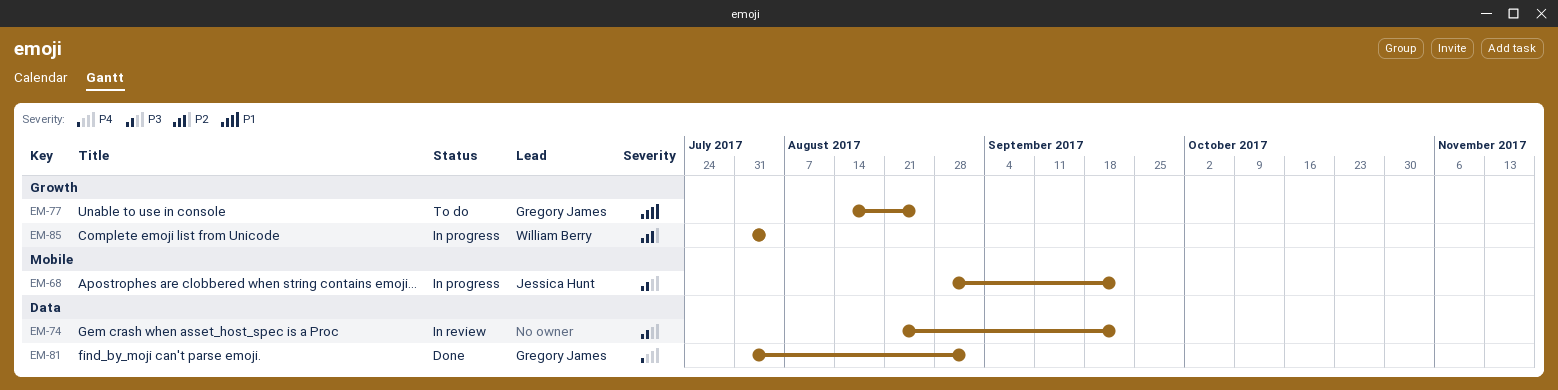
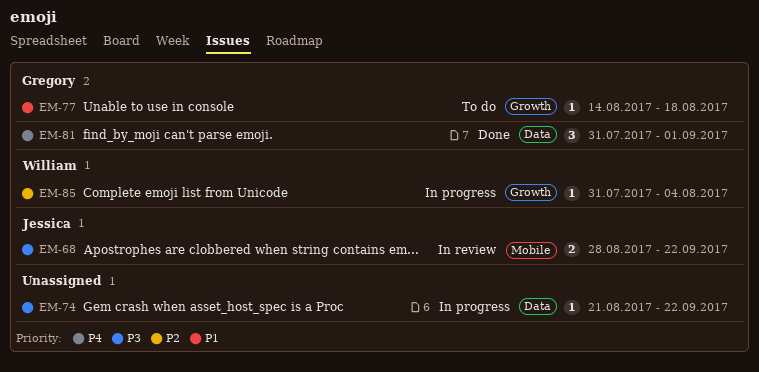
EM-68, status: In progress -> In review
EM-74, status: In review -> In progress
EM-77, due: Aug 25 -> Aug 18

